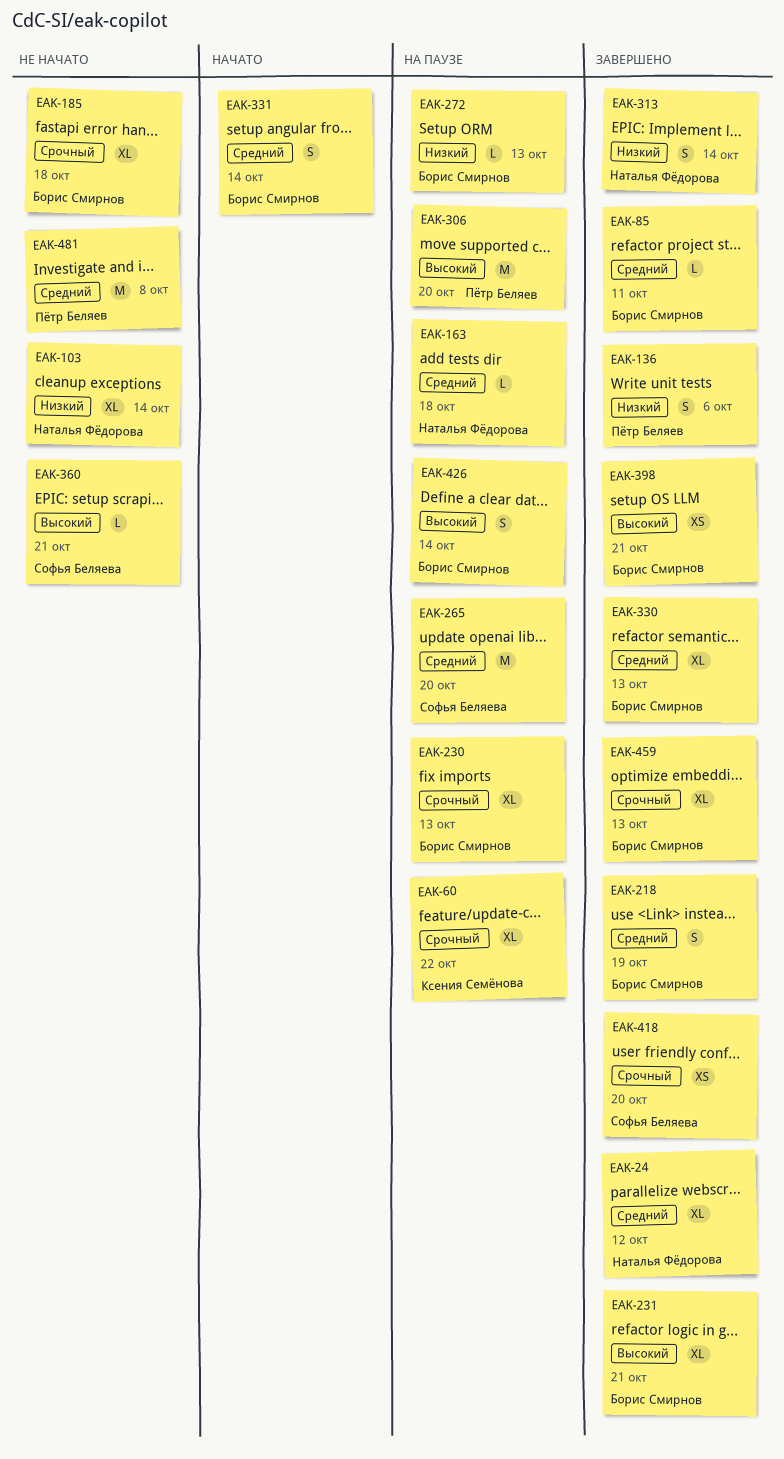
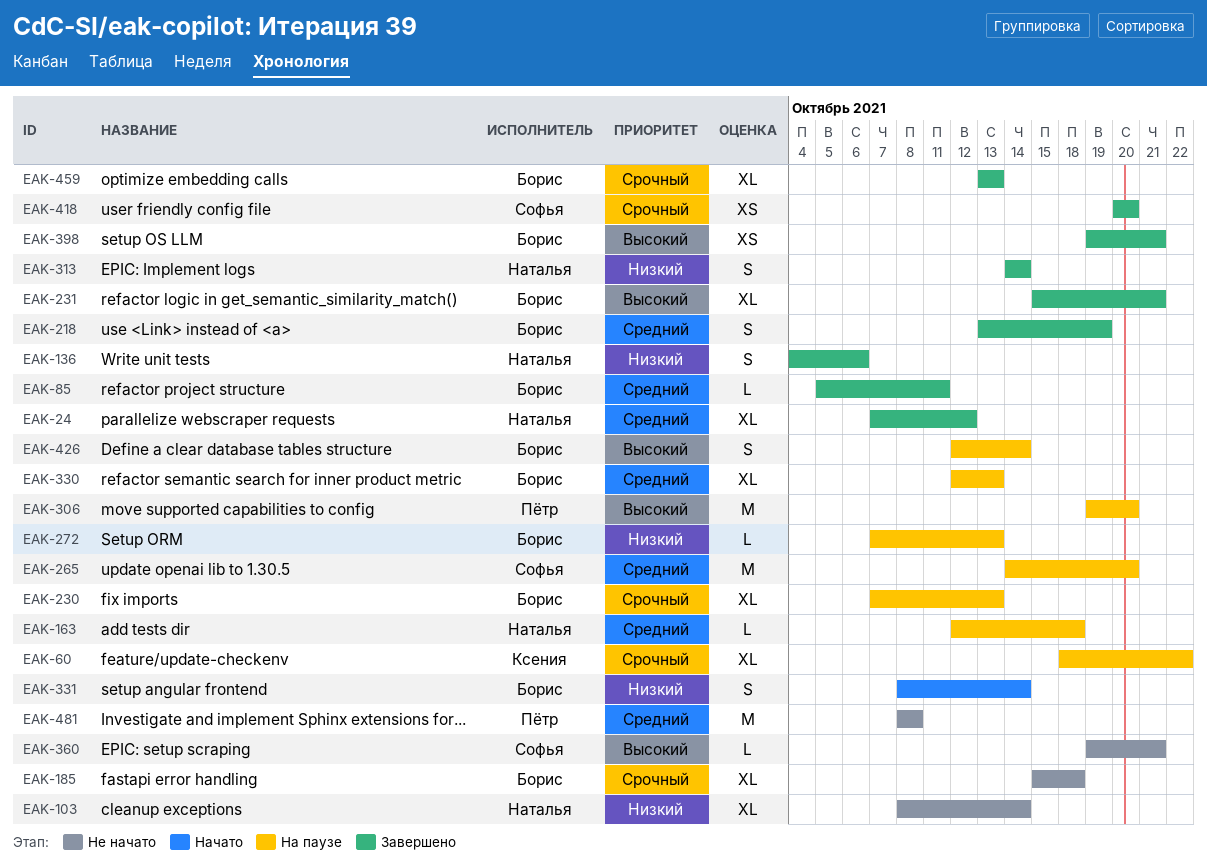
EAK-136, owner: Пётр Беляев -> Наталья Фёдорова
EAK-330, status: Завершено -> На паузе
EAK-331, priority: Средний -> Низкий

